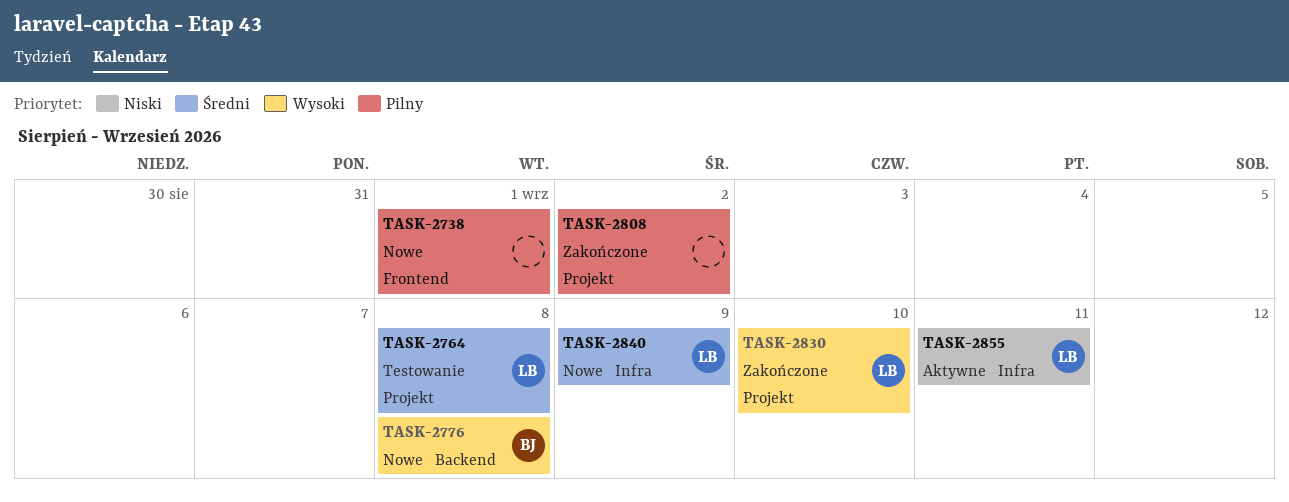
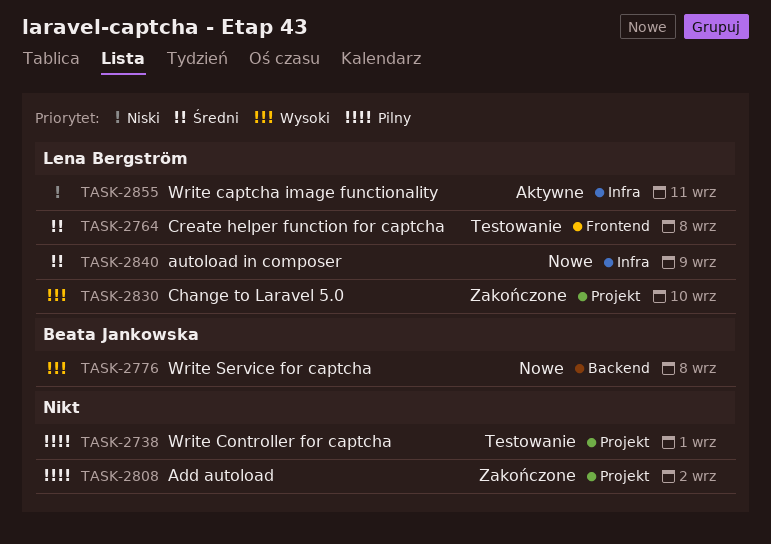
TASK-2738, status: Nowe -> Testowanie
TASK-2738, label: Frontend -> Projekt
TASK-2764, label: Projekt -> Frontend

